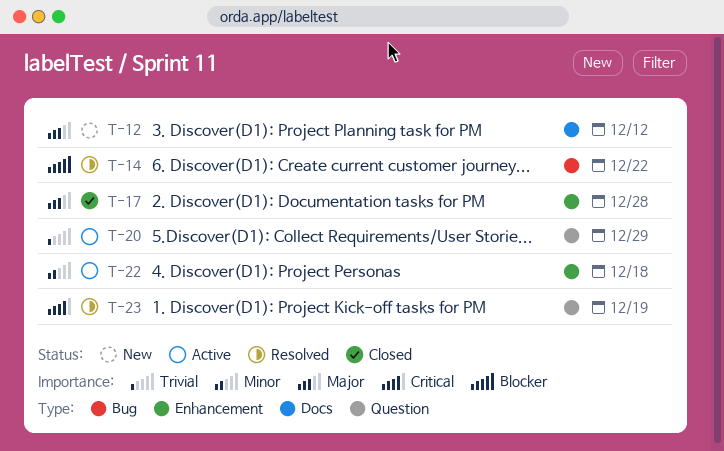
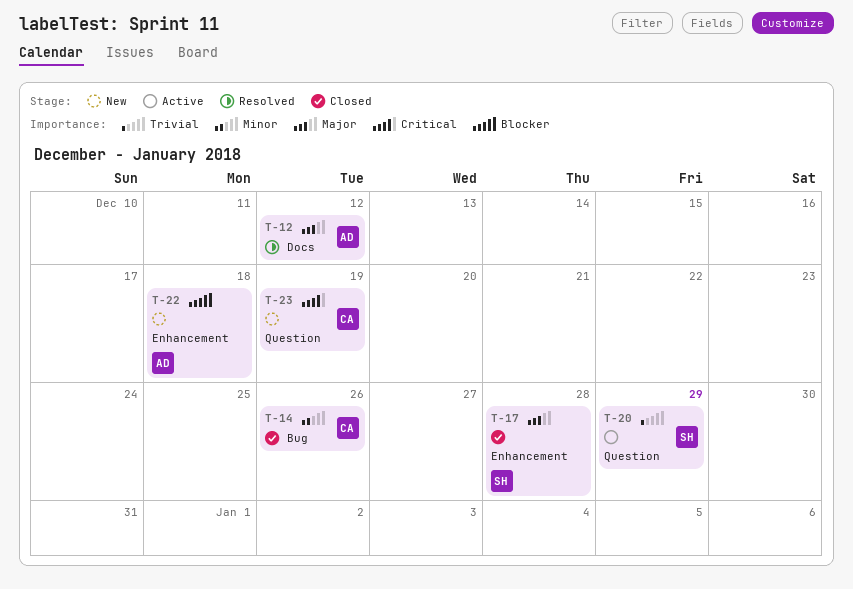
T-12, status: New -> Resolved
T-14, status: Resolved -> Closed
T-14, priority: Blocker -> Minor
T-14, due: Dec 22 -> Dec 26
T-22, status: Active -> New
T-22, priority: Minor -> Blocker
T-23, status: Resolved -> New

